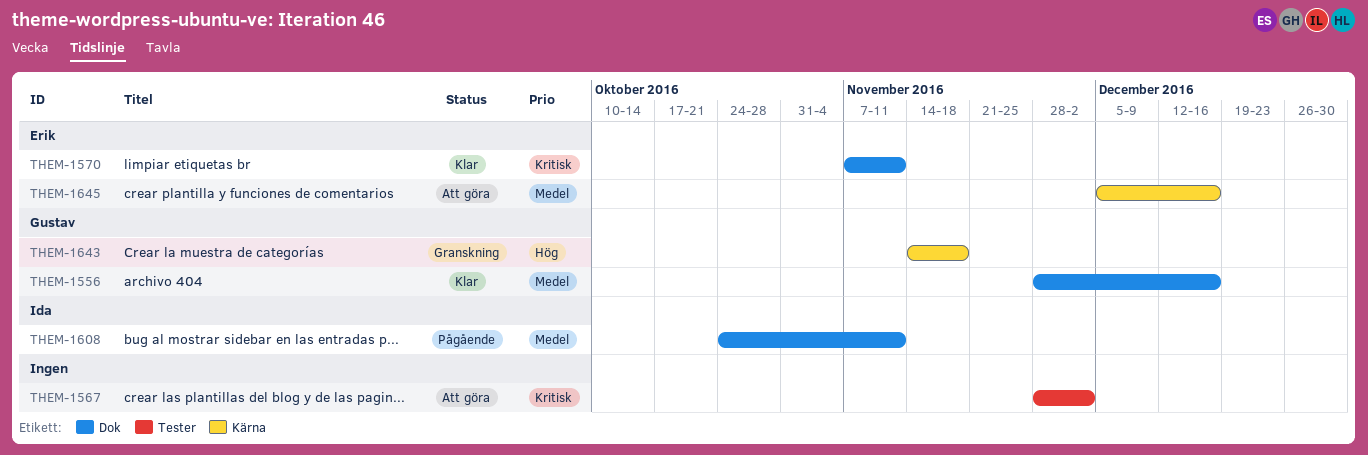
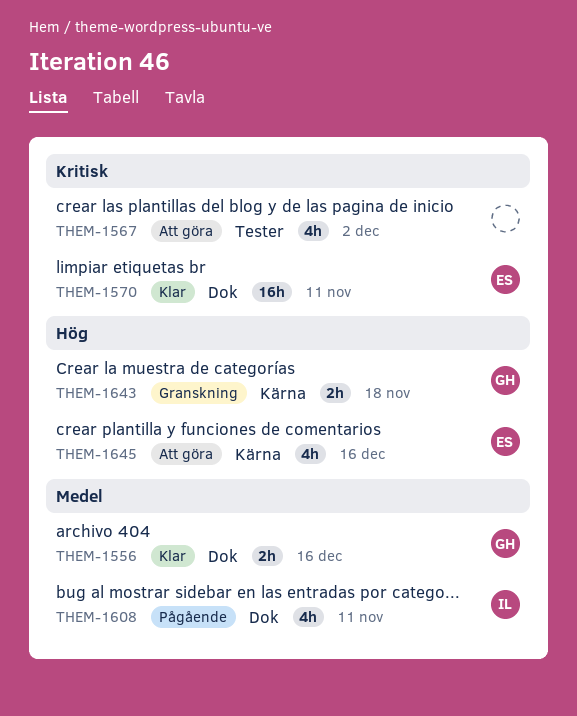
THEM-1645, priority: Medel -> Hög

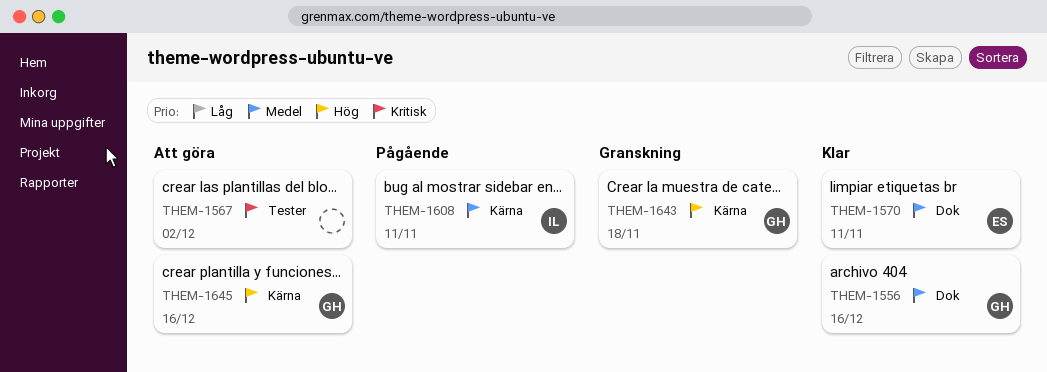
THEM-1570, priority: Kritisk -> Medel
THEM-1608, label: Dok -> Kärna
THEM-1645, owner: ES -> GH

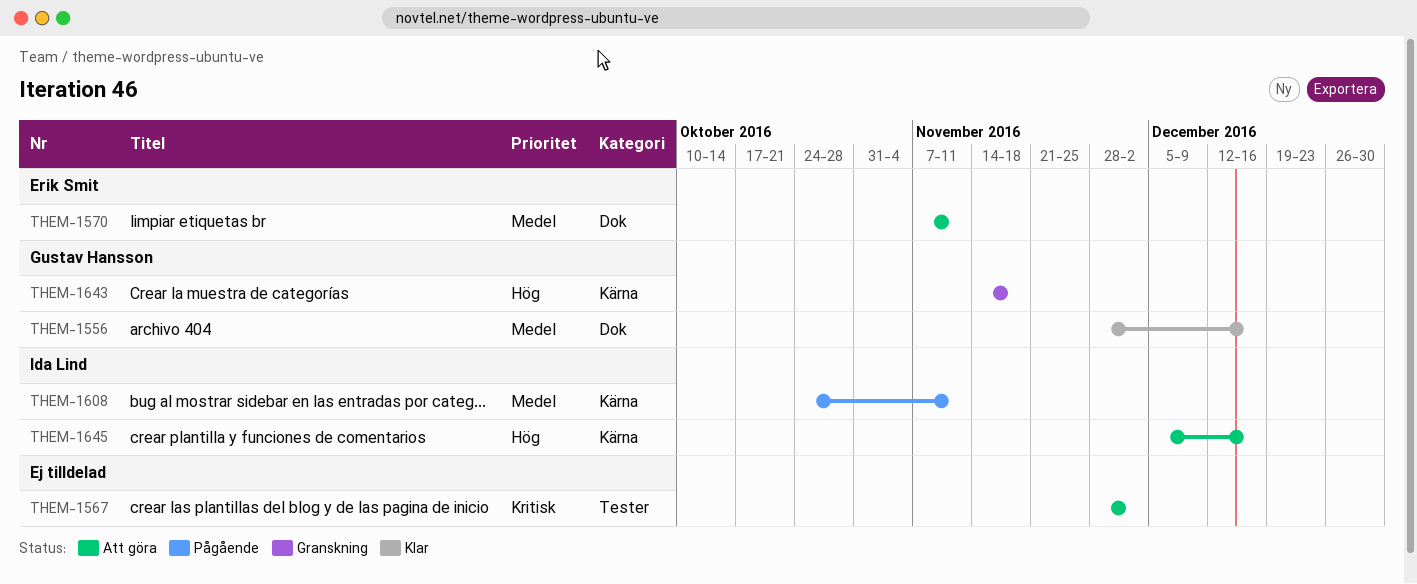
THEM-1570, status: Klar -> Att göra
THEM-1645, owner: Gustav Hansson -> Ida Lind

